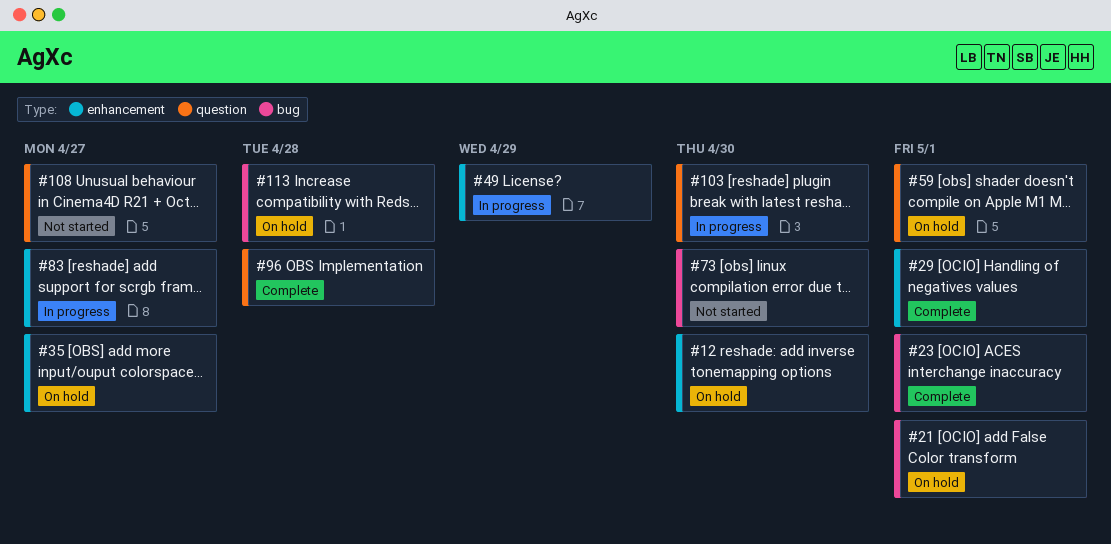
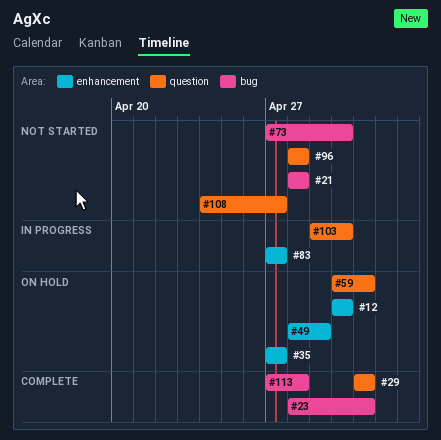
#21, status: On hold -> Not started
#21, due: May 1 -> Apr 28
#29, label: enhancement -> question
#49, status: In progress -> On hold
#96, status: Complete -> Not started
#113, status: On hold -> Complete

